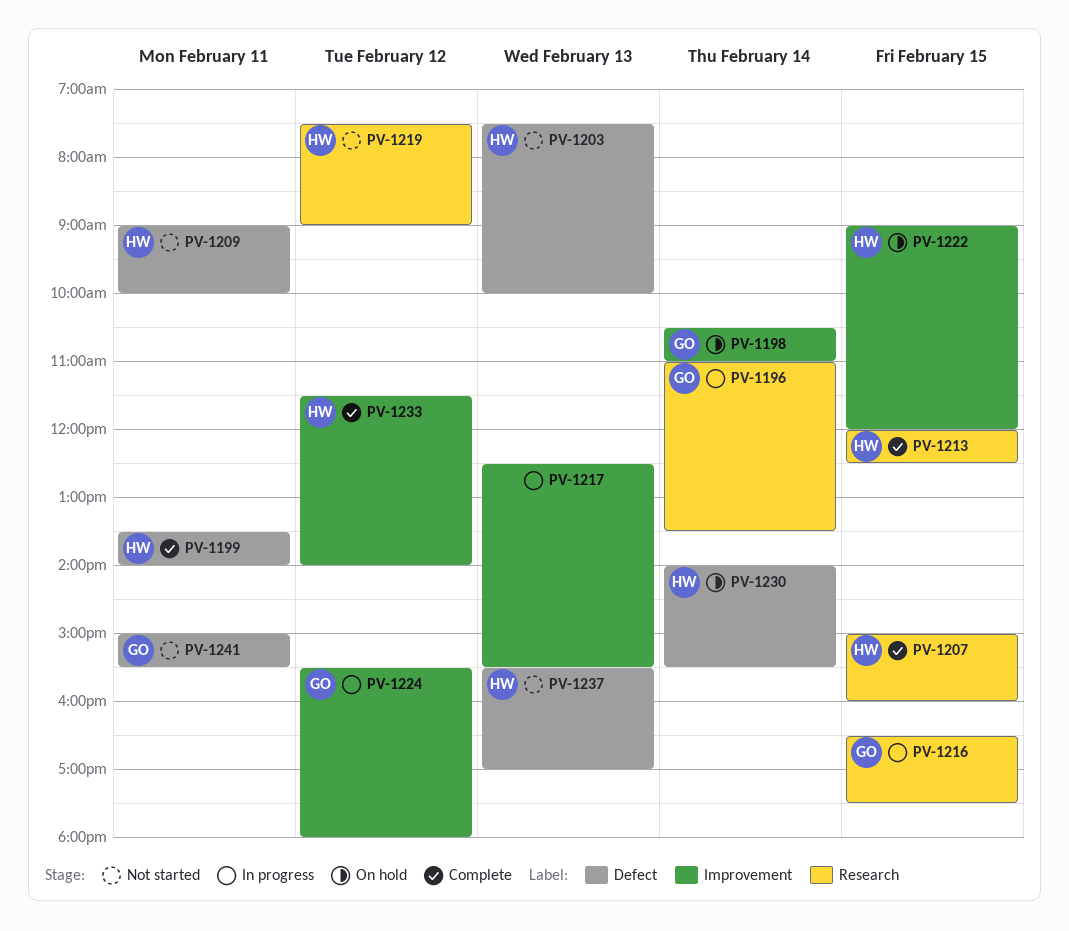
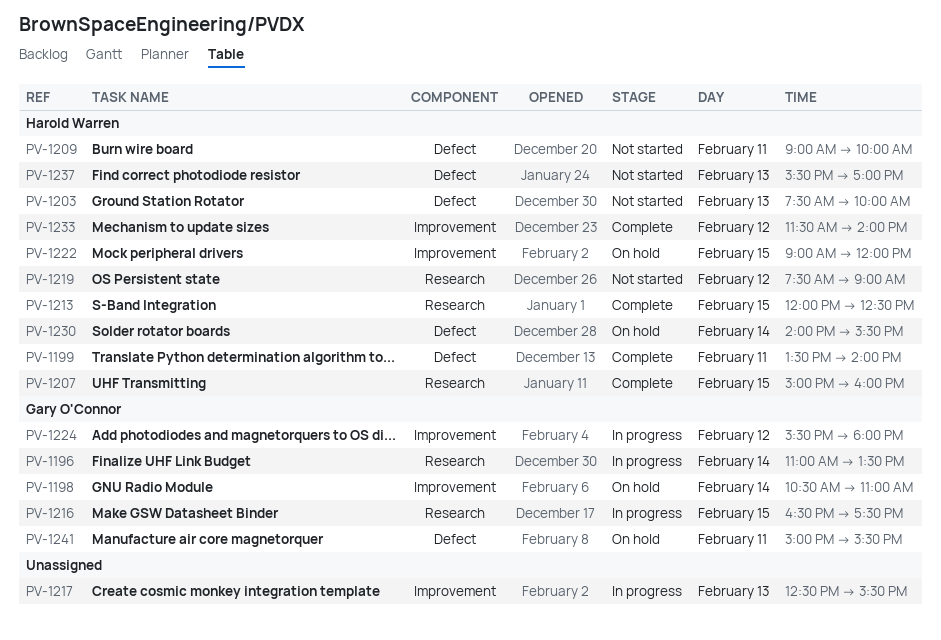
PV-1241, status: Not started -> On hold

